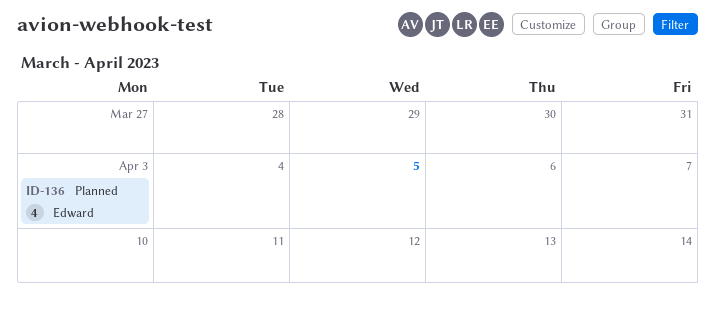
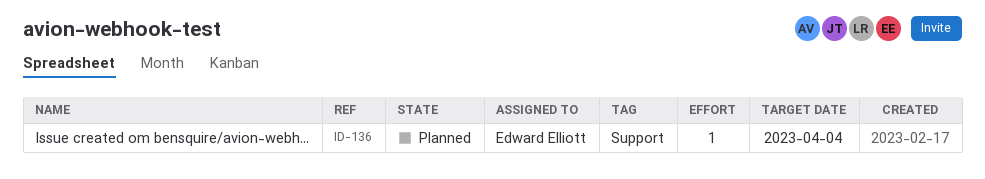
ID-136, estimate: 4 -> 1
ID-136, due: Apr 3 -> Apr 4

